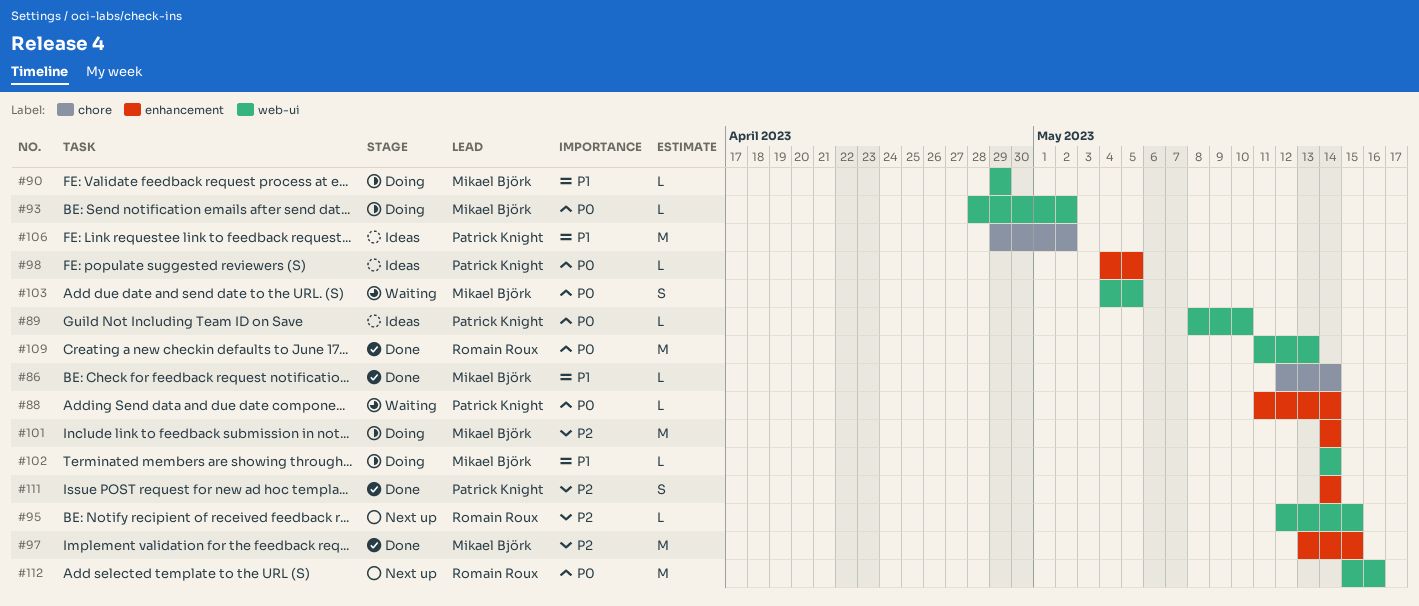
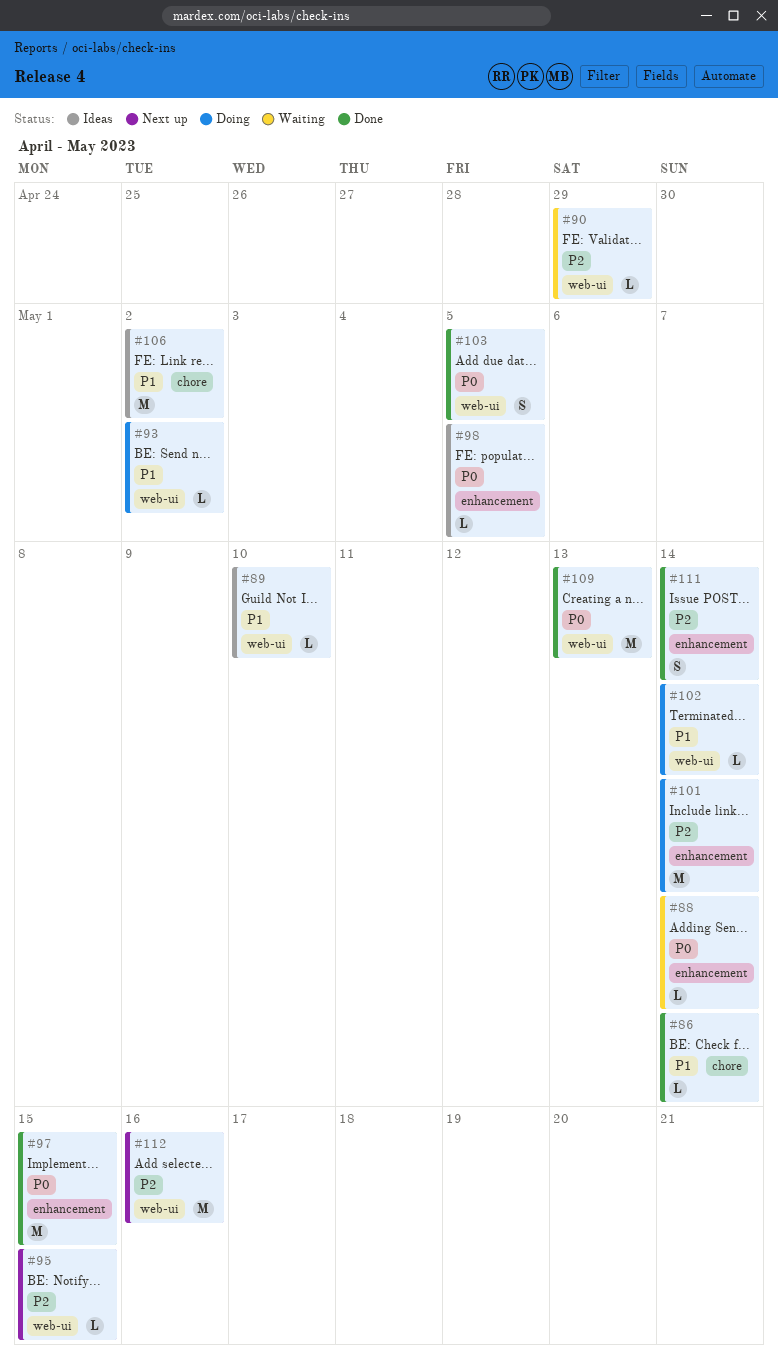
#89, priority: P0 -> P1
#90, status: Doing -> Waiting
#90, priority: P1 -> P2
#93, priority: P0 -> P1
#97, priority: P2 -> P0
#103, status: Waiting -> Done
#112, priority: P0 -> P2

